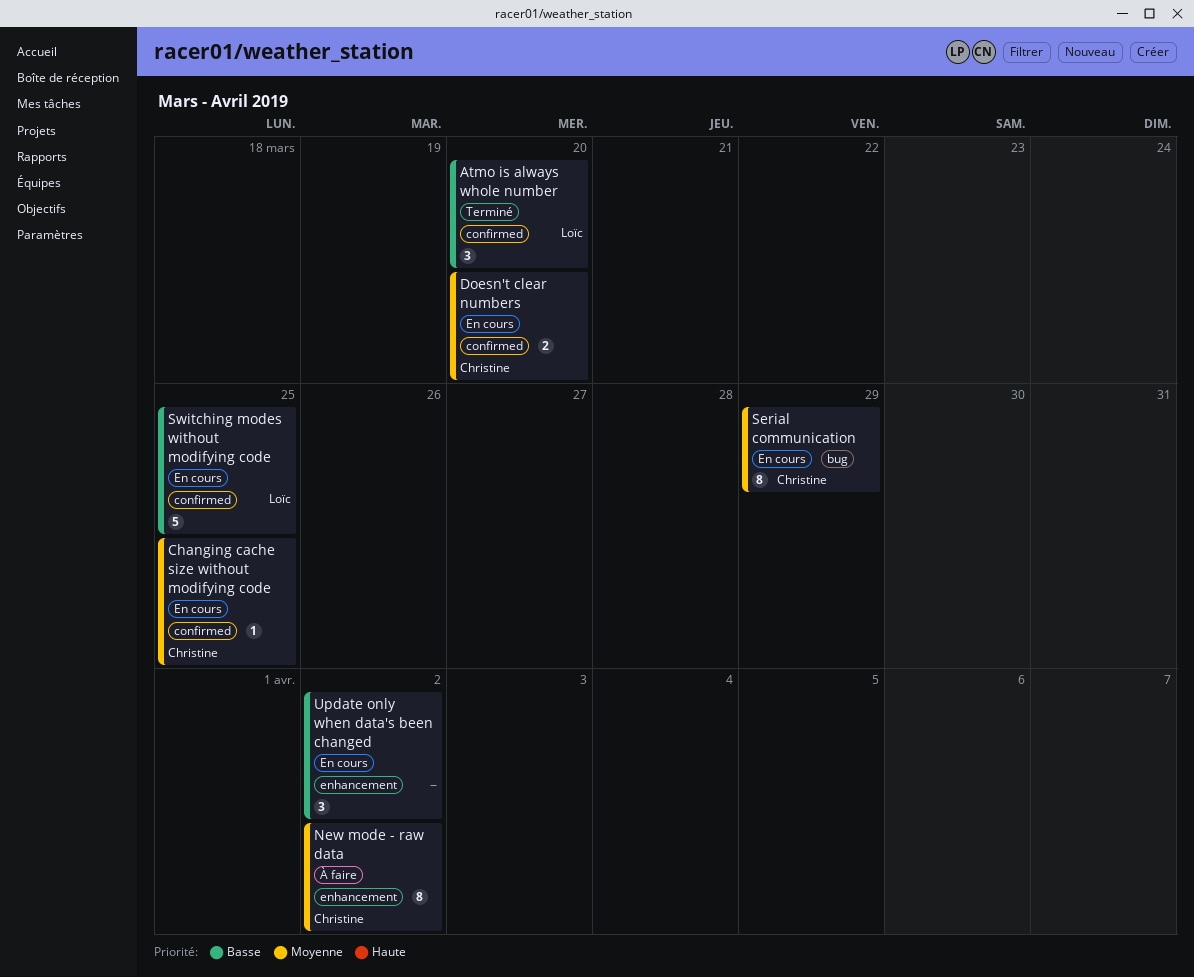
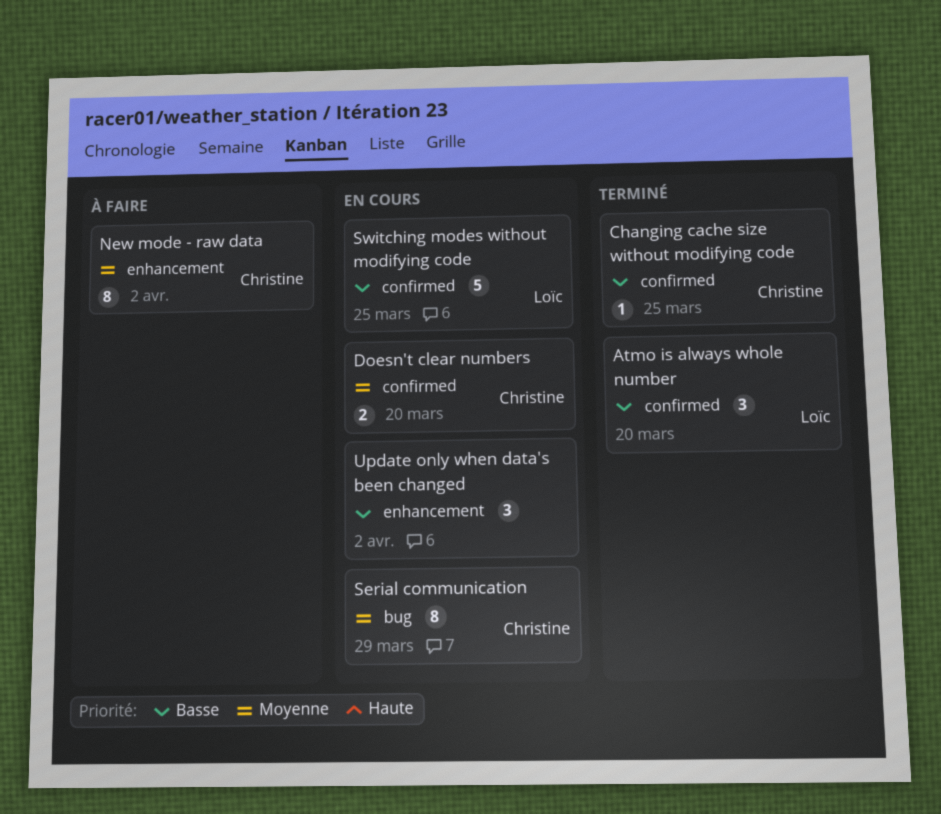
Changing cache size without modifying code, status: En cours -> Terminé
Changing cache size without modifying code, priority: Moyenne -> Basse

